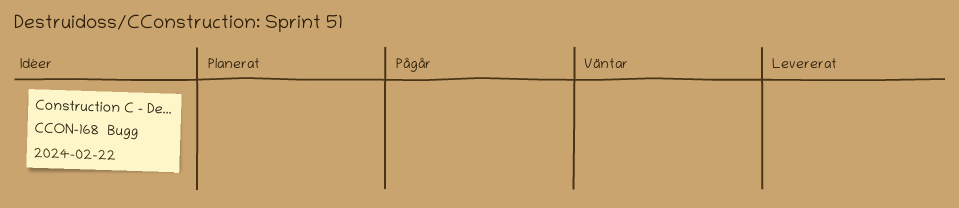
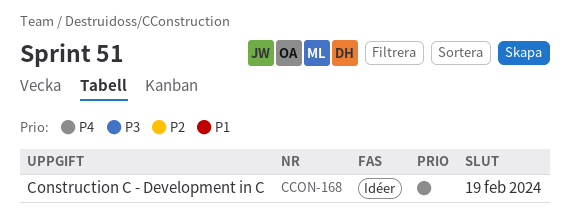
CCON-168, due: Feb 22 -> Feb 19

